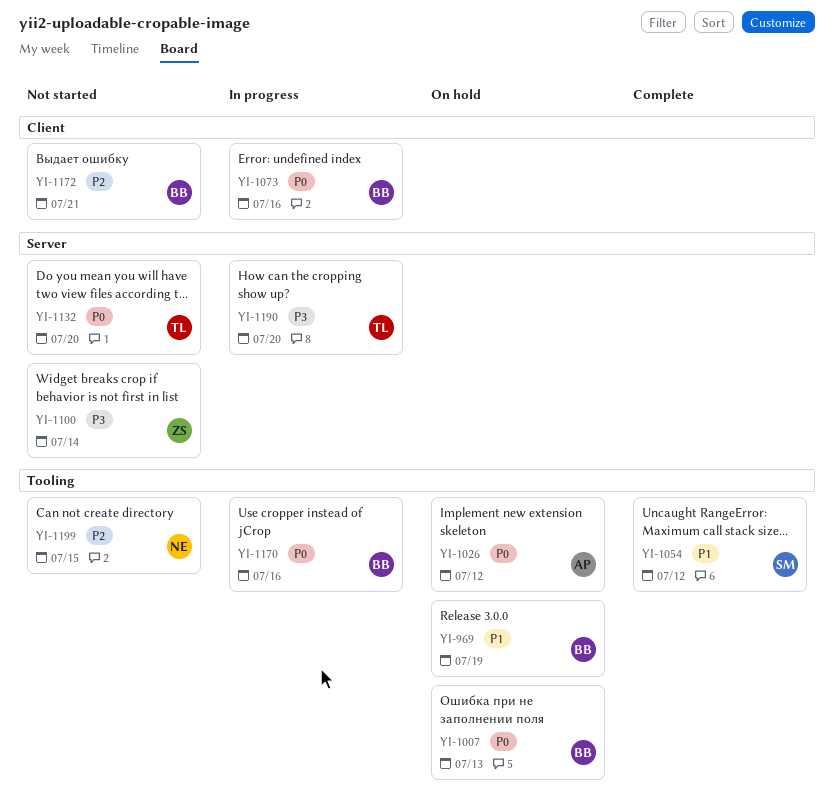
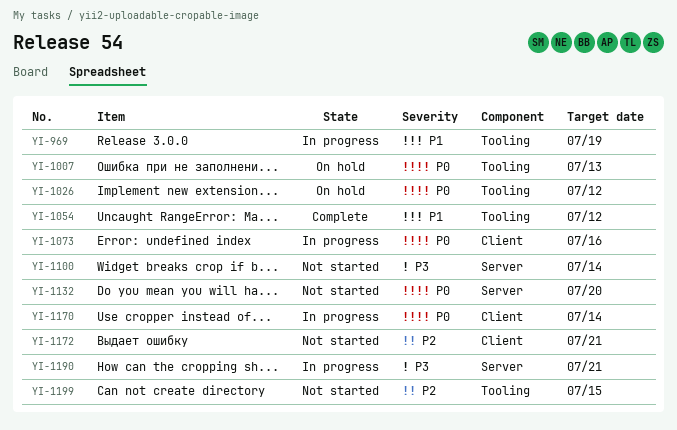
YI-969, status: On hold -> In progress
YI-1170, label: Tooling -> Client
YI-1170, due: Jul 16 -> Jul 14
YI-1190, due: Jul 20 -> Jul 21

